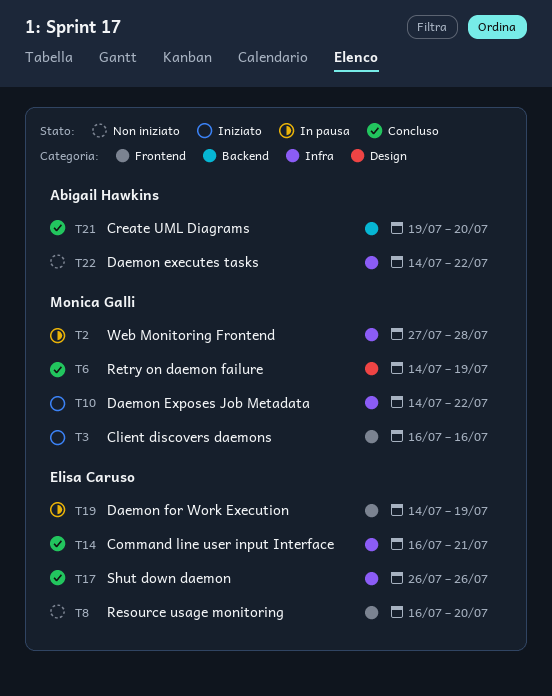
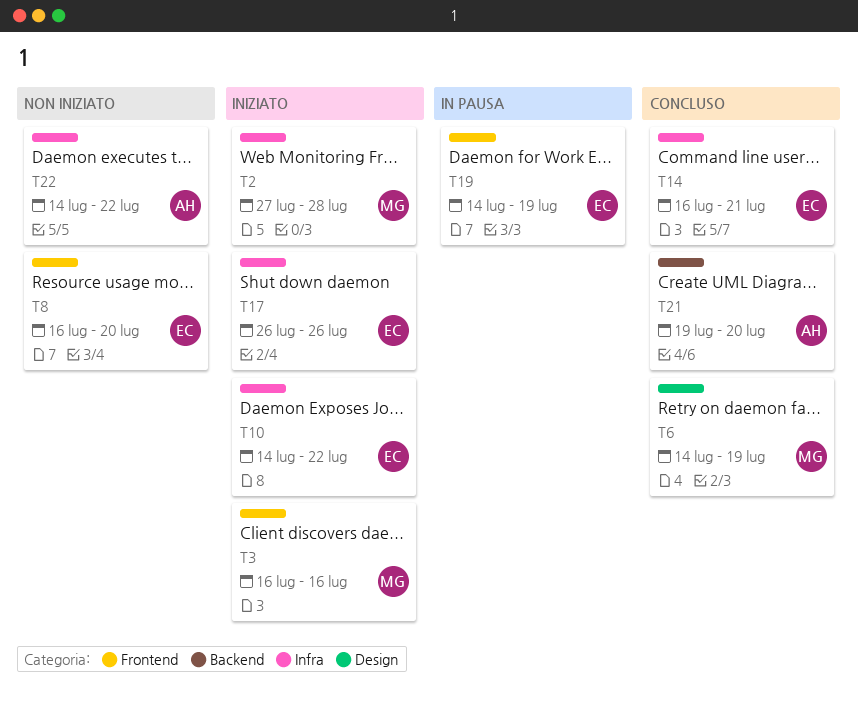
T2, status: In pausa -> Iniziato
T10, owner: Monica Galli -> Elisa Caruso
T17, status: Concluso -> Iniziato

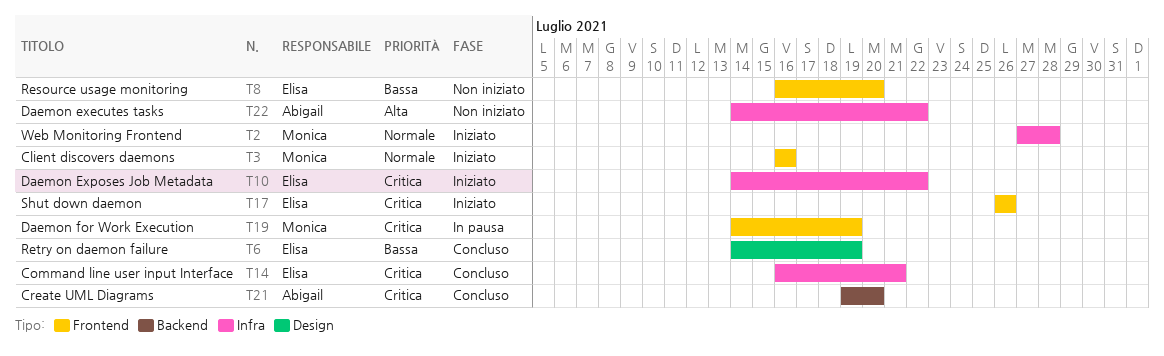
T6, owner: Monica -> Elisa
T17, label: Infra -> Frontend
T19, owner: Elisa -> Monica

